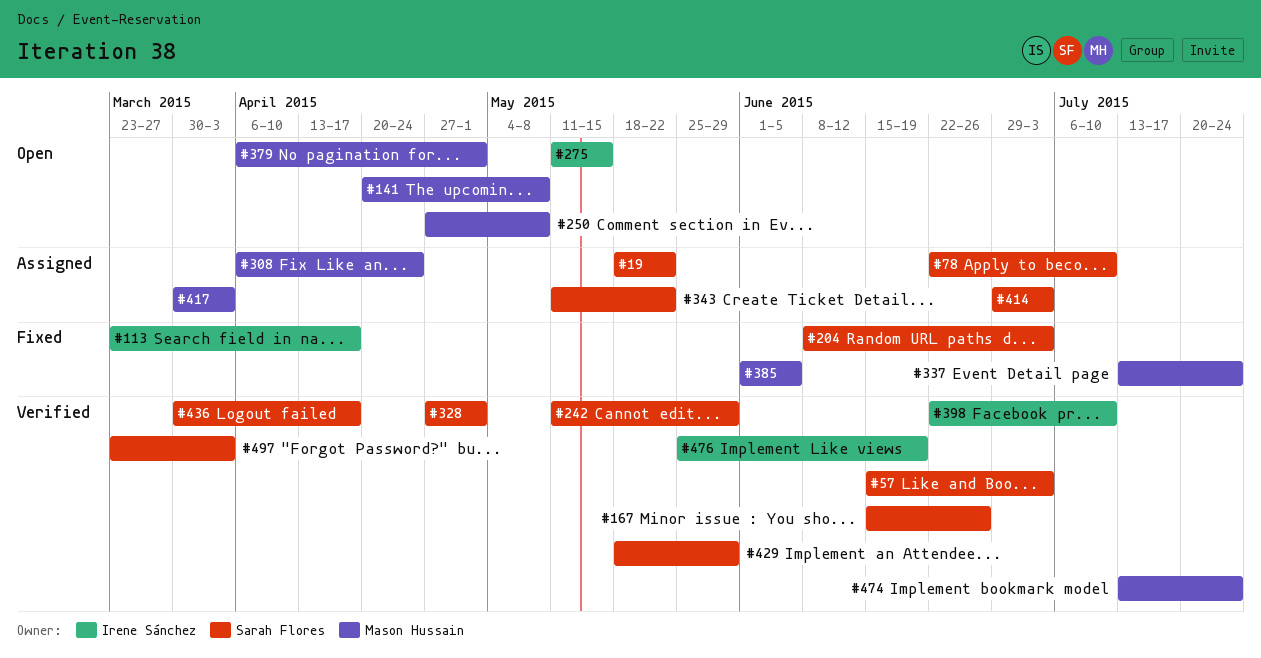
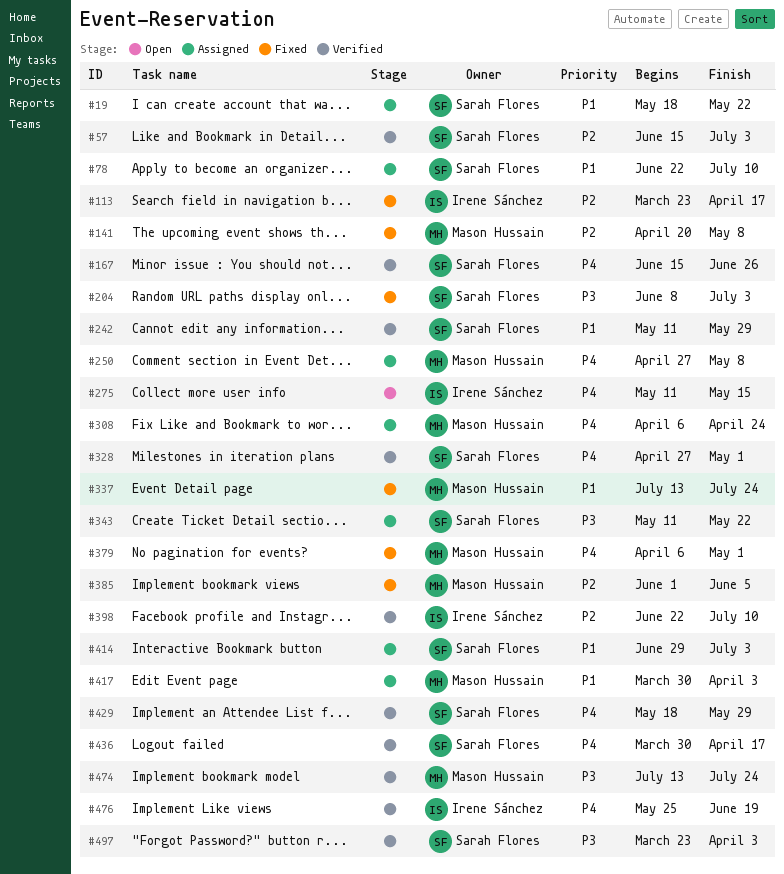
#141, status: Open -> Fixed
#250, status: Open -> Assigned
#379, status: Open -> Fixed

